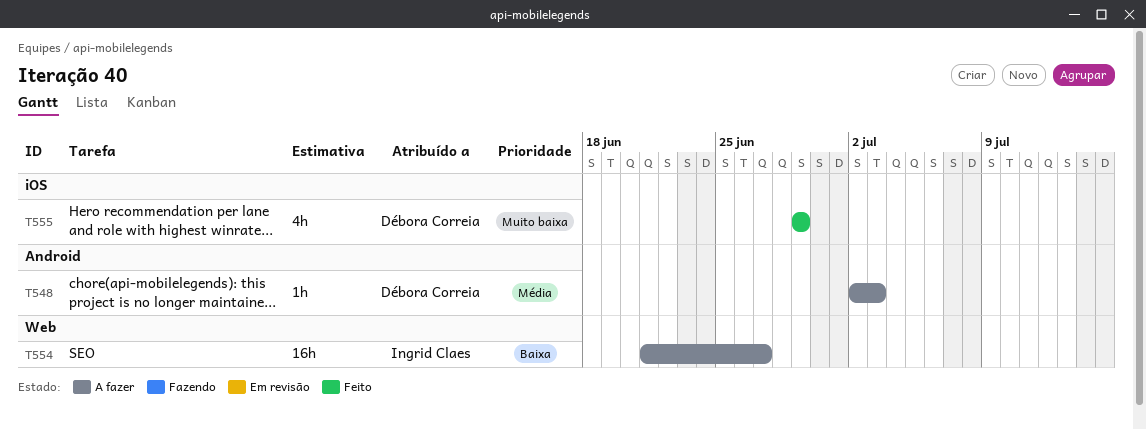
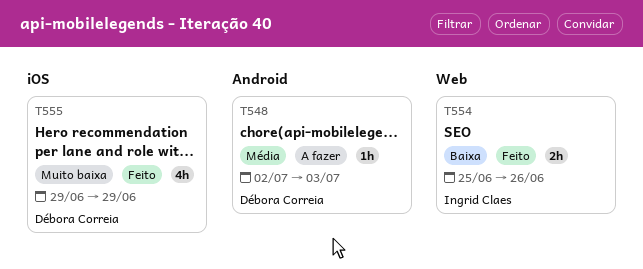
T554, status: A fazer -> Feito
T554, estimate: 16h -> 2h
T554, start: Jun 21 -> Jun 25
T554, due: Jun 27 -> Jun 26

